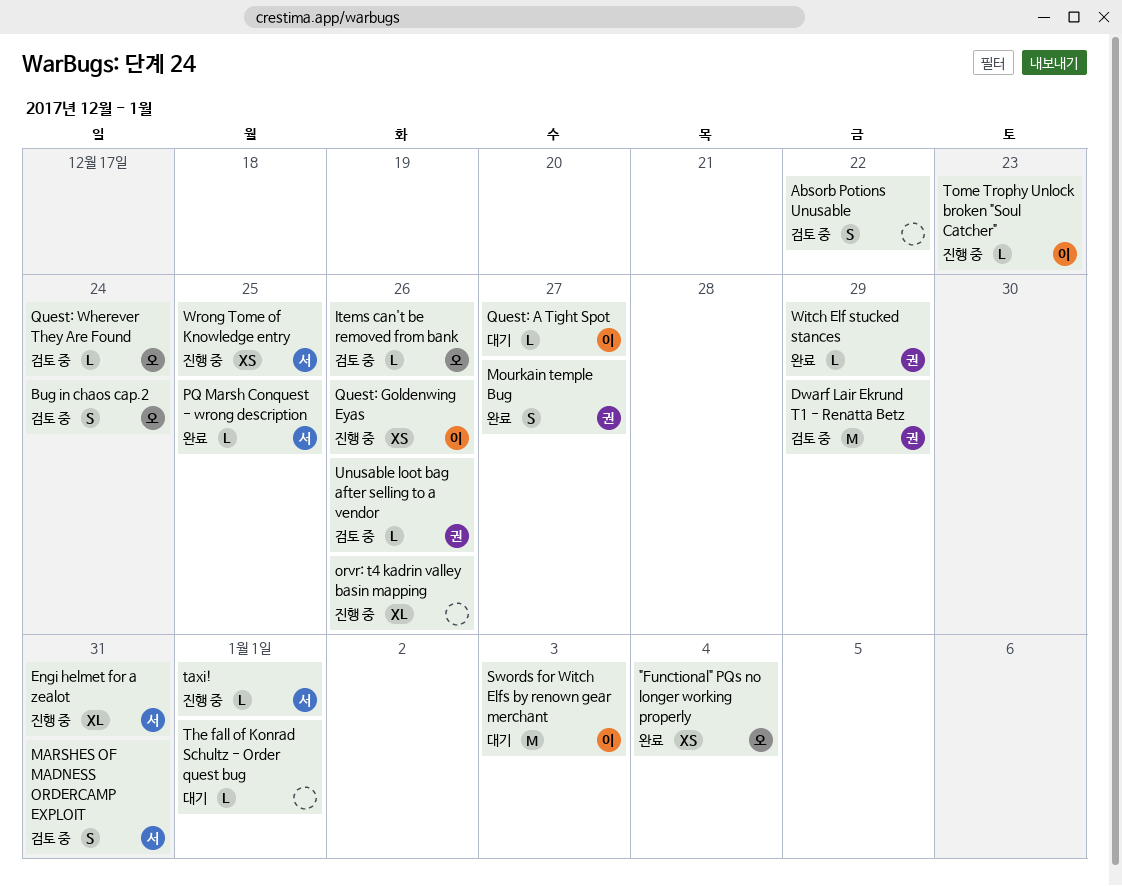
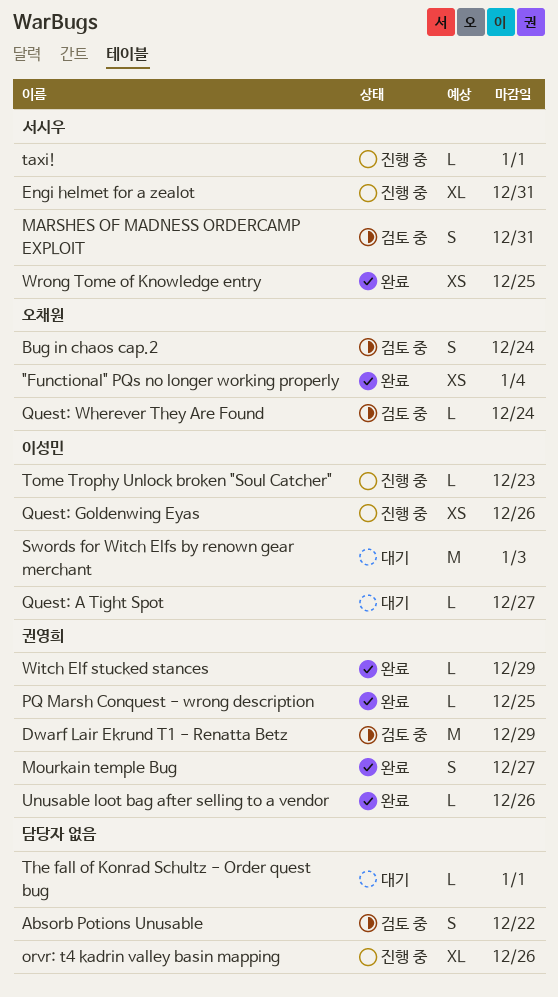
Items can't be removed from bank: present -> none
PQ Marsh Conquest - wrong description, owner: 서시우 -> 권영희
Unusable loot bag after selling to a vendor, status: 검토 중 -> 완료
Wrong Tome of Knowledge entry, status: 진행 중 -> 완료

